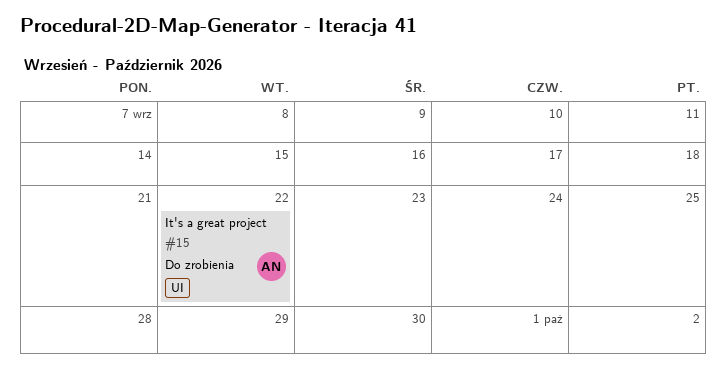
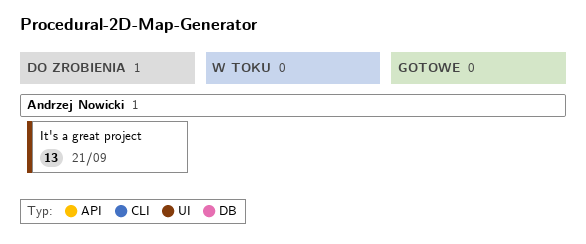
It's a great project, due: Sep 22 -> Sep 21

